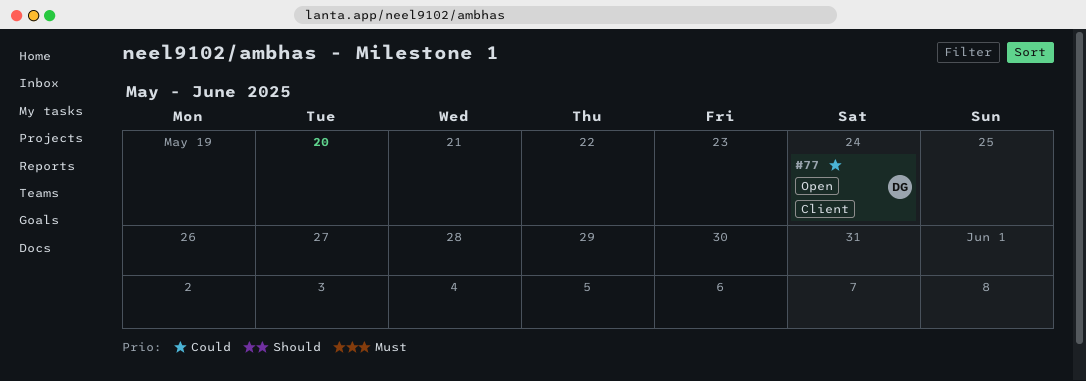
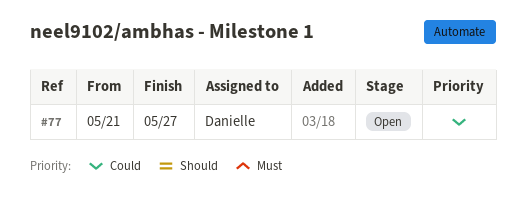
#77, due: May 24 -> May 27

